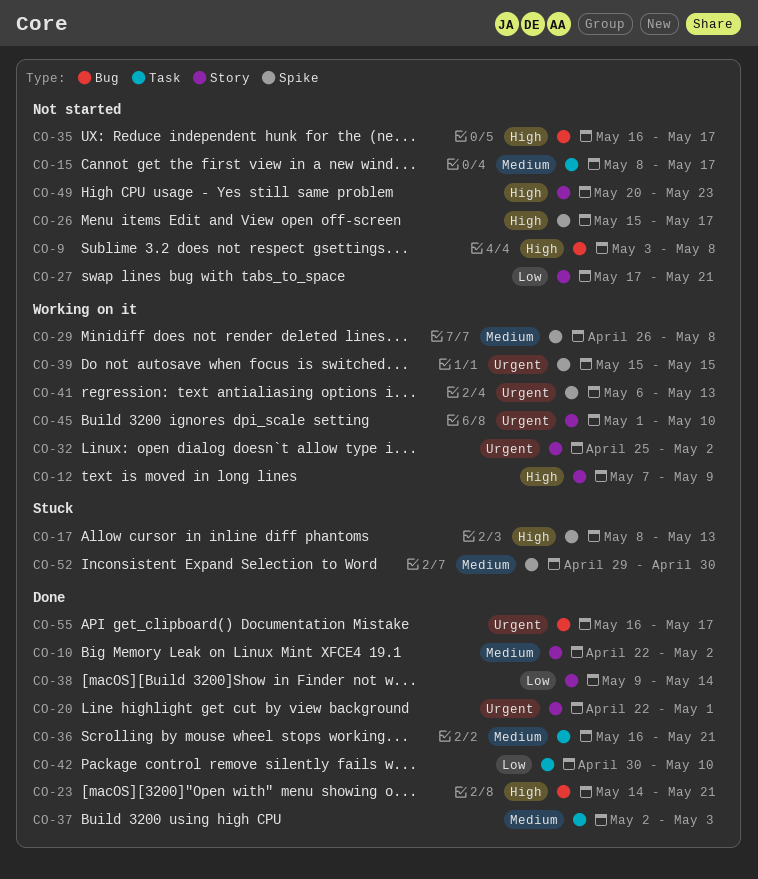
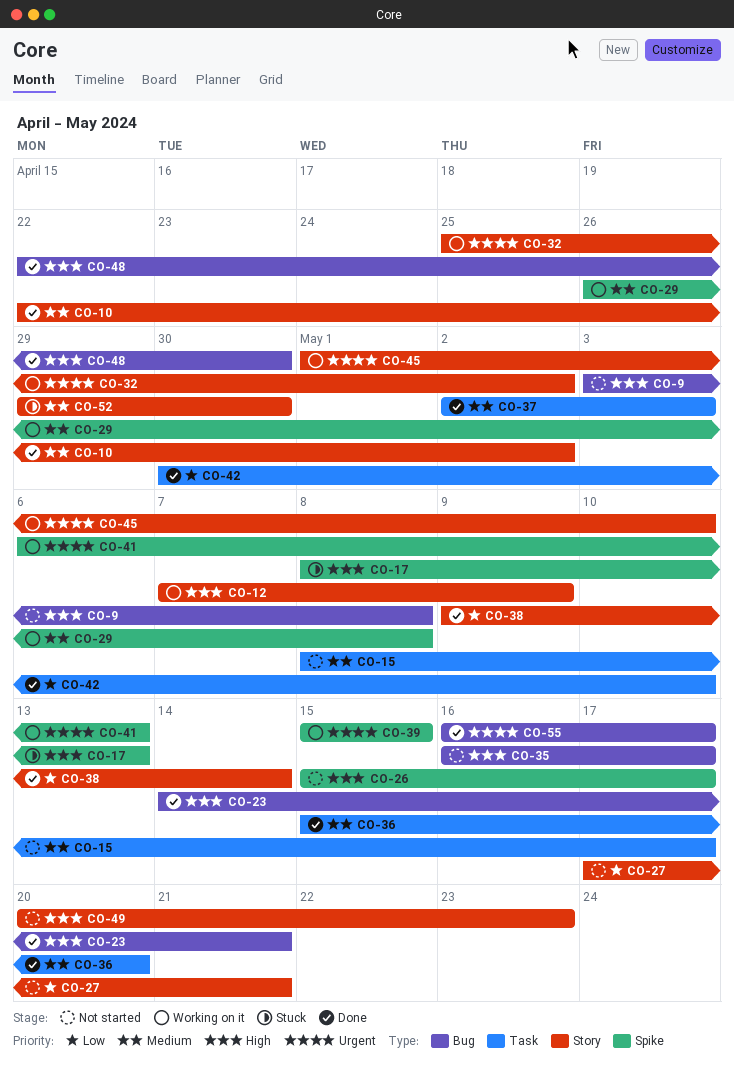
CO-20: present -> none
CO-36, start: May 16 -> May 15
CO-36, due: May 21 -> May 20
CO-48: none -> present
CO-52, label: Spike -> Story

